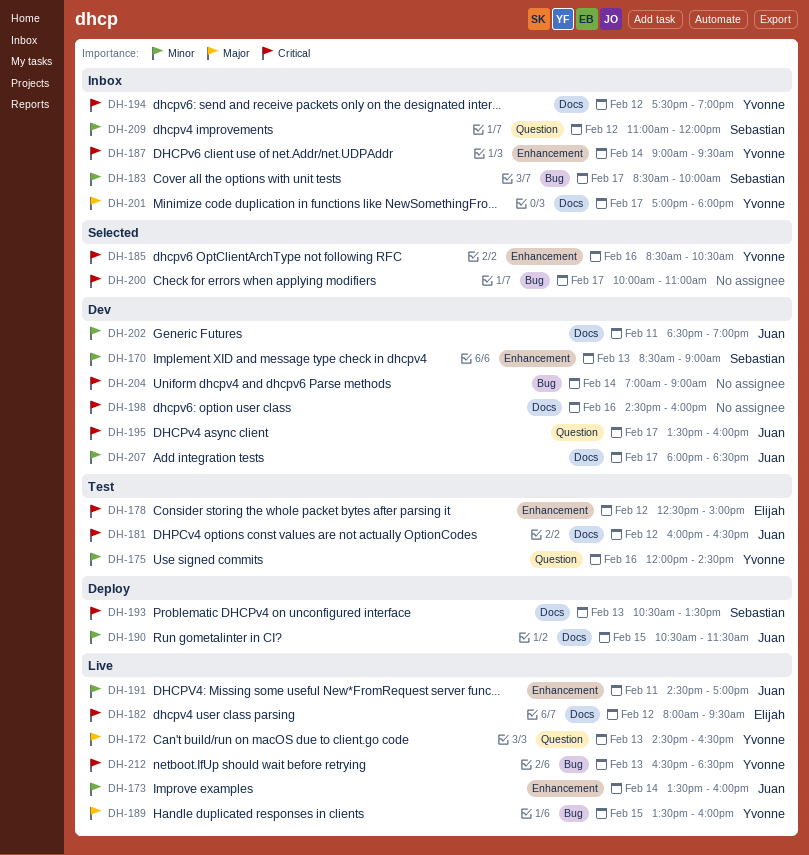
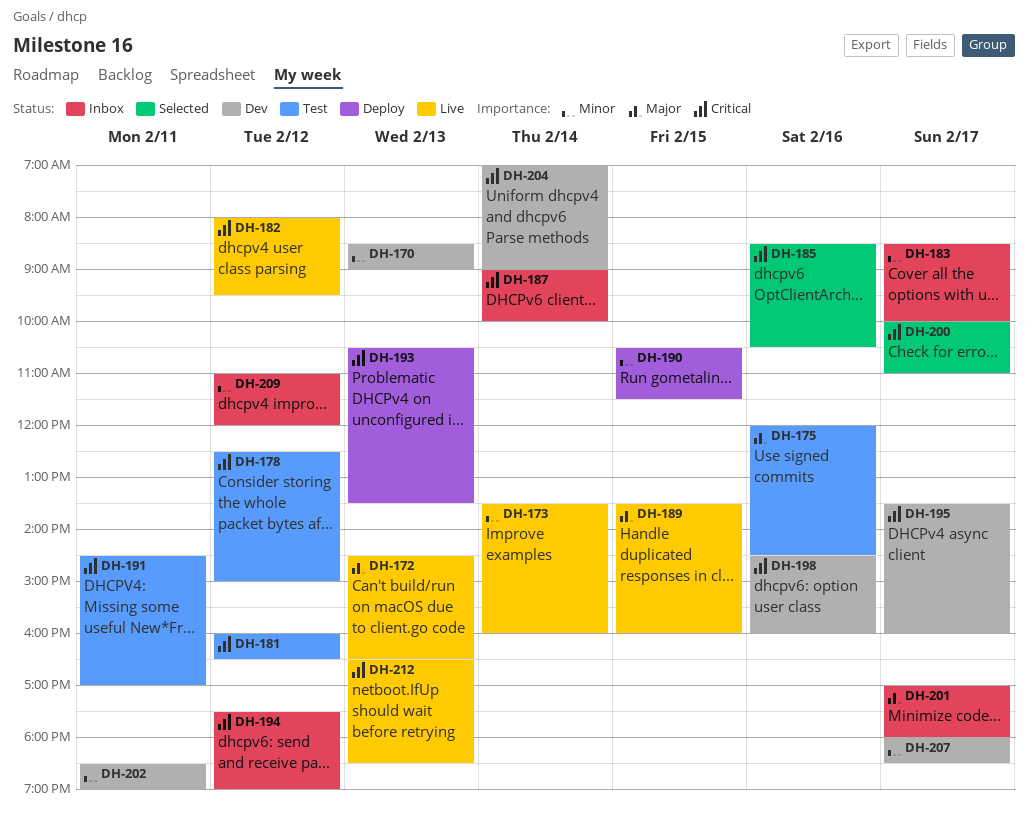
DH-175, priority: Minor -> Major
DH-187, ends: 09:30 -> 10:00
DH-191, status: Live -> Test
DH-191, priority: Minor -> Critical

